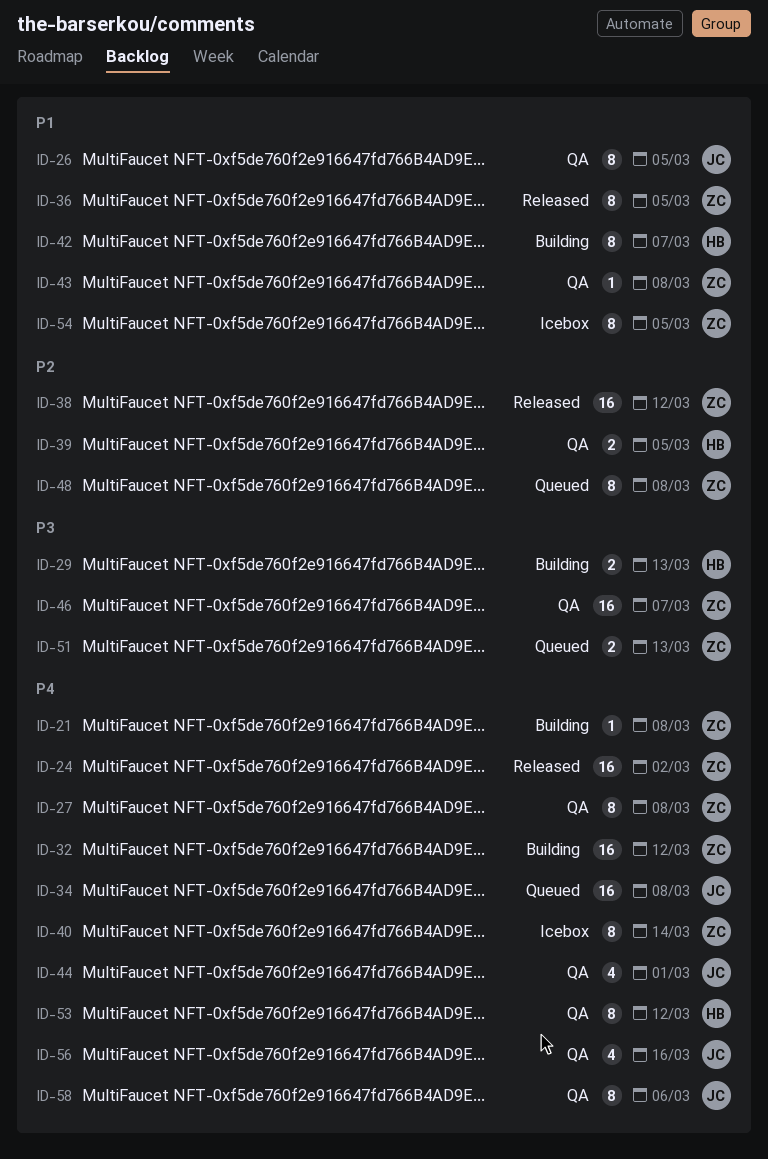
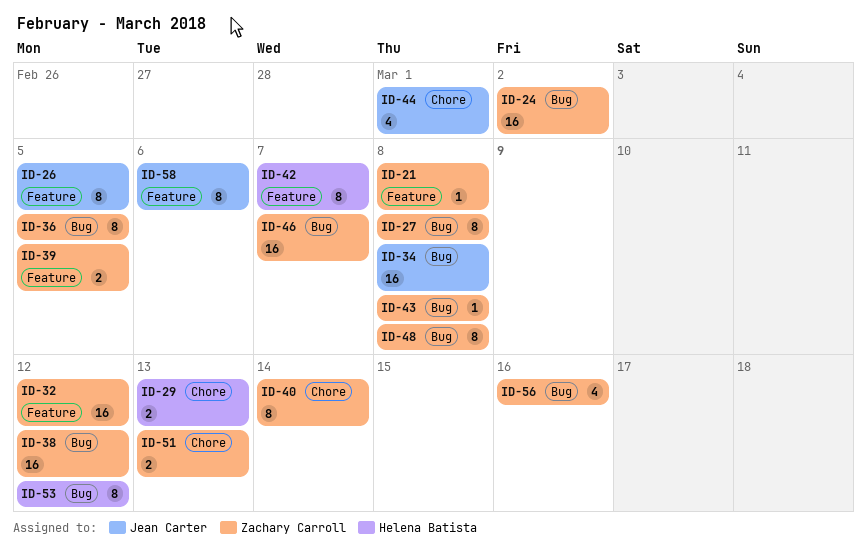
ID-39, owner: Helena Batista -> Zachary Carroll
ID-54: present -> none
ID-56, owner: Jean Carter -> Zachary Carroll

